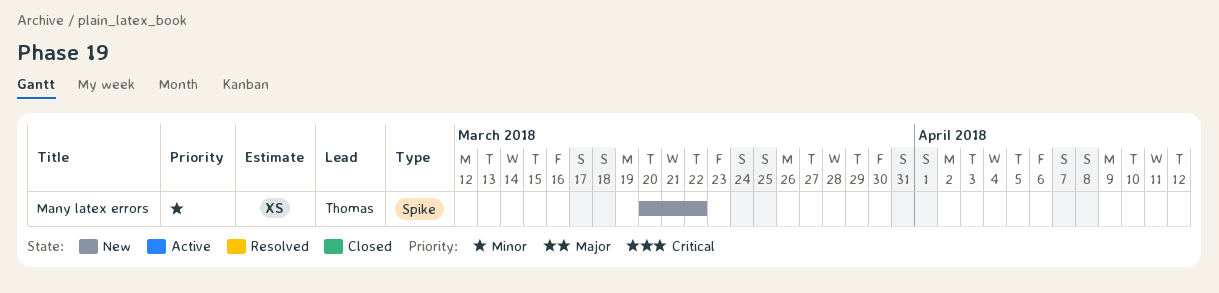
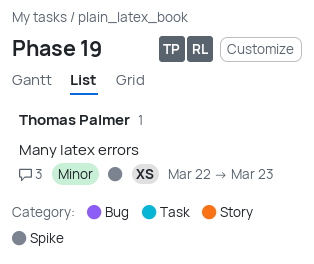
Many latex errors, start: Mar 20 -> Mar 22
Many latex errors, due: Mar 22 -> Mar 23

